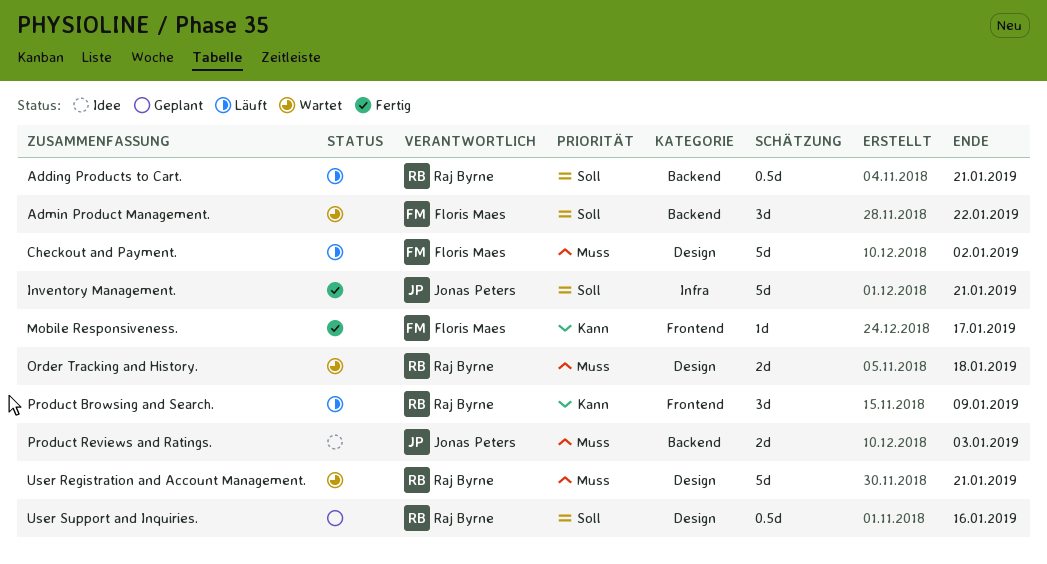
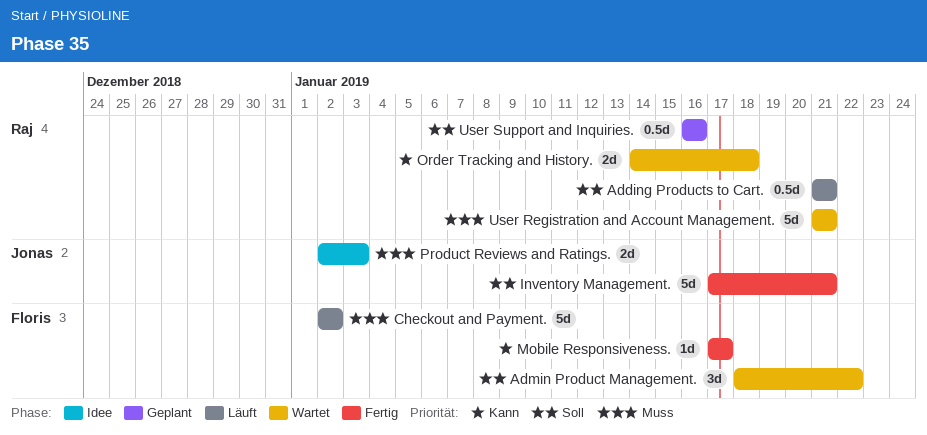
Order Tracking and History., priority: Muss -> Kann
Product Browsing and Search.: present -> none

